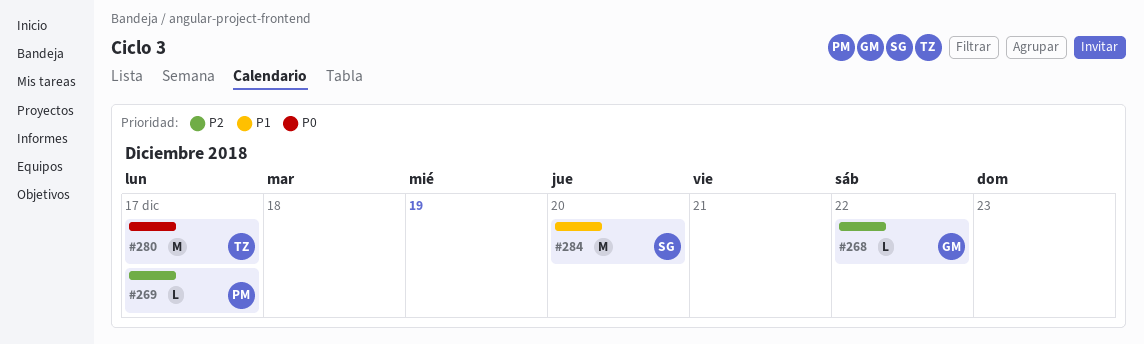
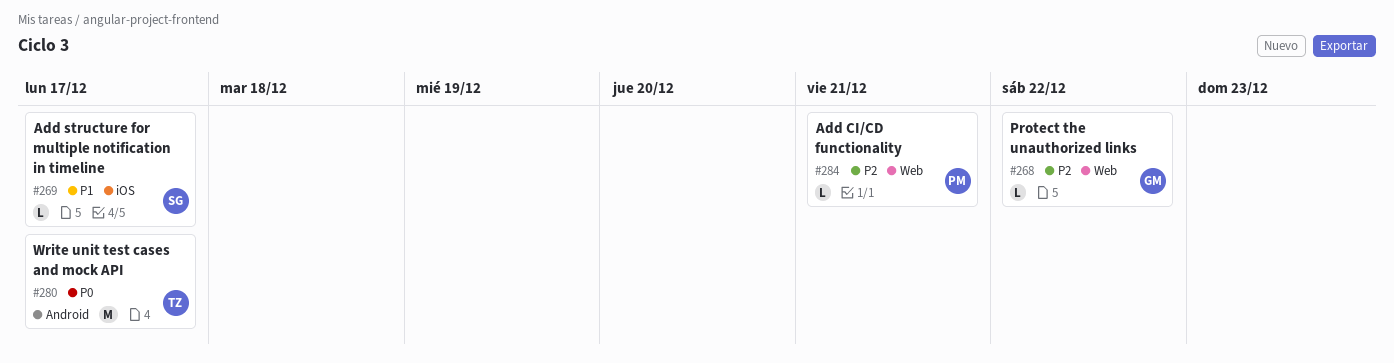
#269, owner: PM -> SG
#269, priority: P2 -> P1
#284, owner: SG -> PM
#284, priority: P1 -> P2
#284, estimate: M -> L
#284, due: Dec 20 -> Dec 21

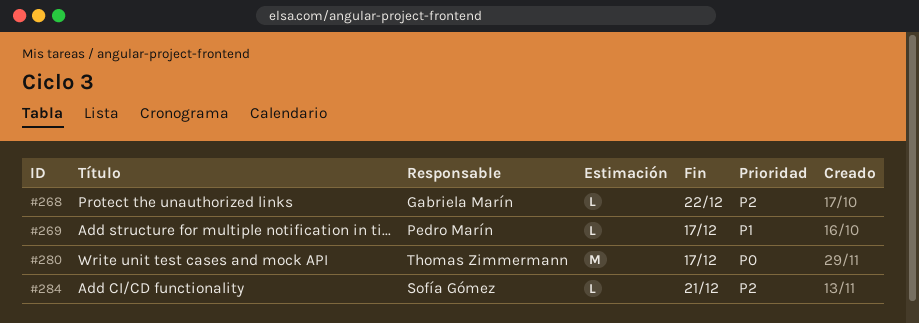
#269, owner: Sofía Gómez -> Pedro Marín
#284, owner: Pedro Marín -> Sofía Gómez

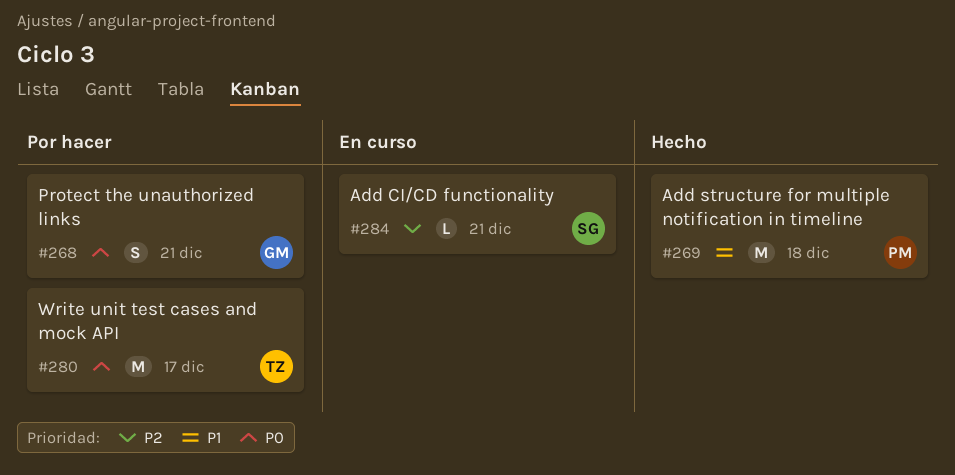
#268, priority: P2 -> P0
#268, estimate: L -> S
#268, due: Dec 22 -> Dec 21
#269, estimate: L -> M
#269, due: Dec 17 -> Dec 18

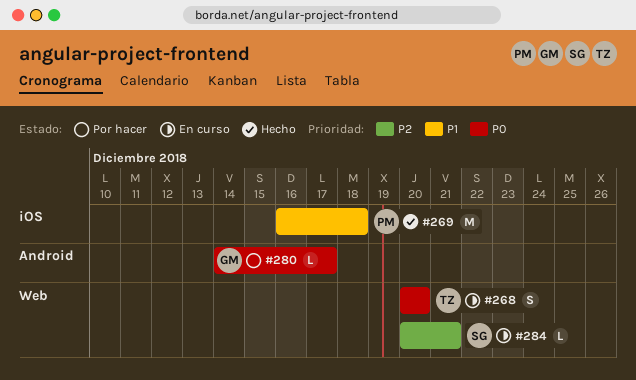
#268, status: Por hacer -> En curso
#268, owner: GM -> TZ
#268, due: Dec 21 -> Dec 20
#280, owner: TZ -> GM
#280, estimate: M -> L

